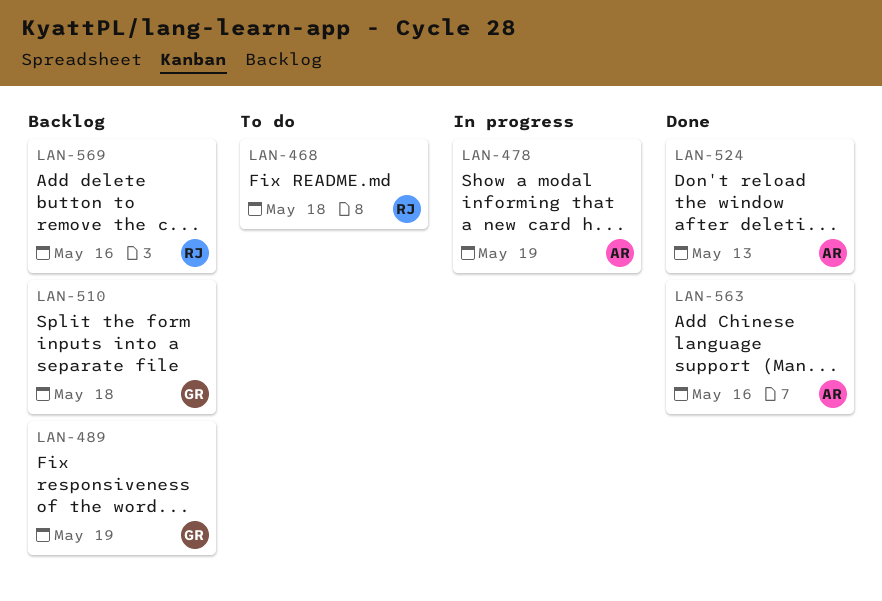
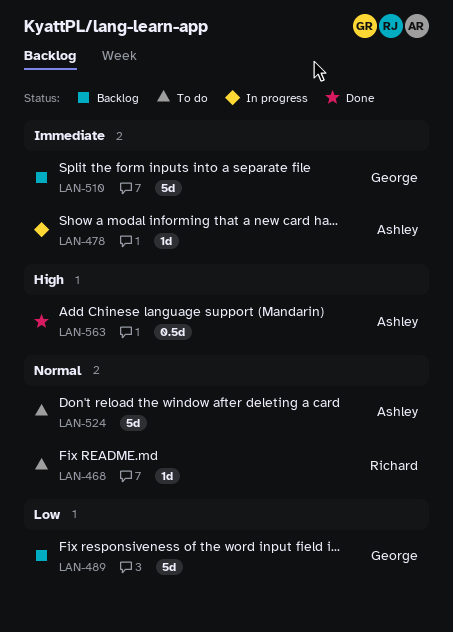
LAN-524, status: Done -> To do
LAN-569: present -> none

